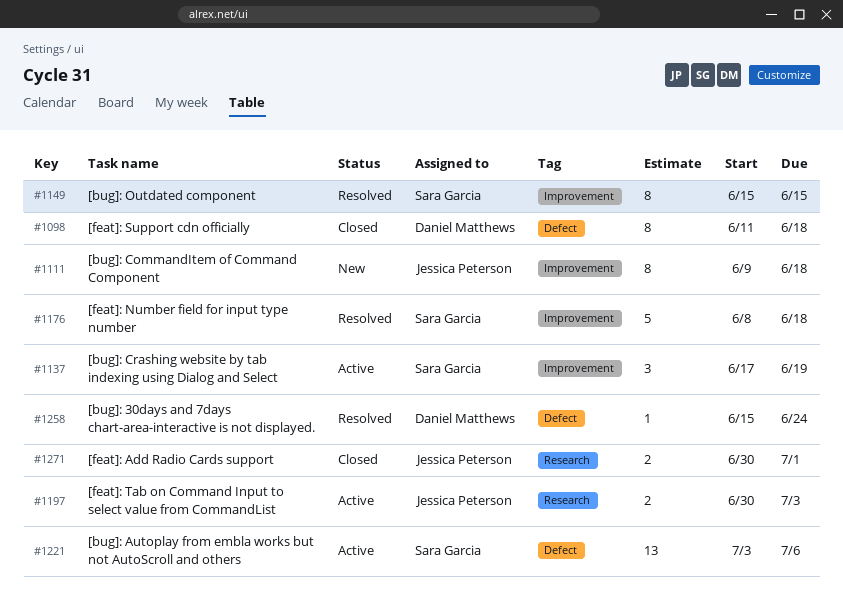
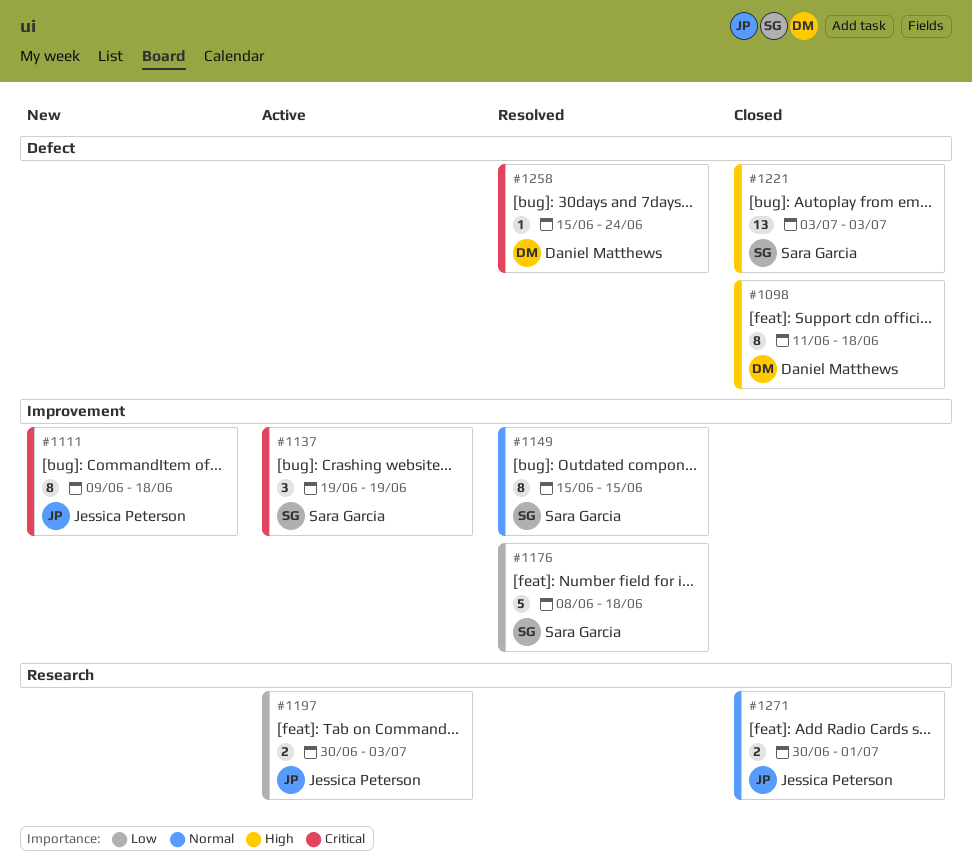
#1137, start: Jun 17 -> Jun 19
#1221, status: Active -> Closed
#1221, due: Jul 6 -> Jul 3

